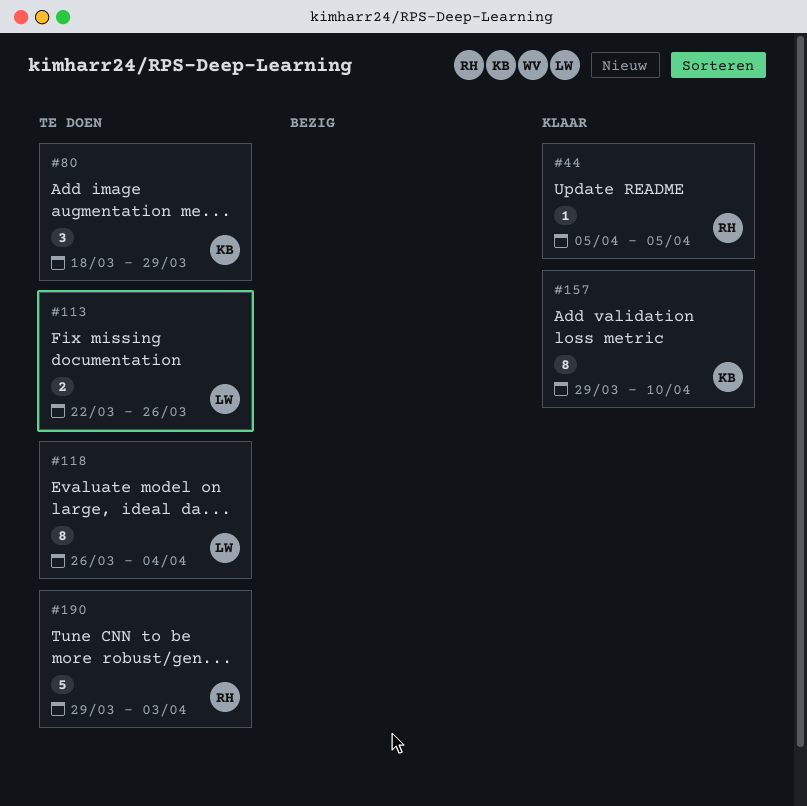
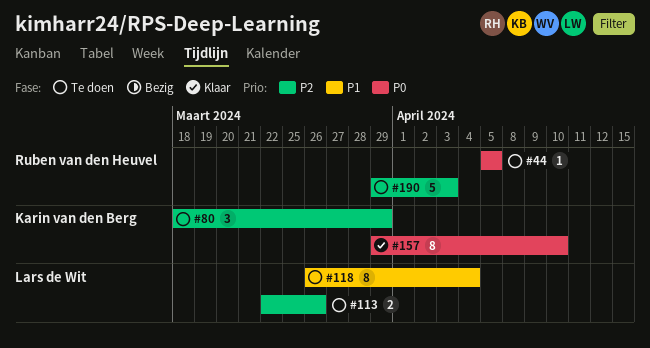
#44, status: Klaar -> Te doen

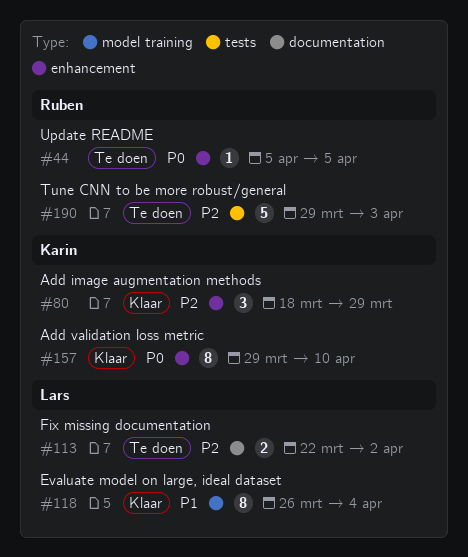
#80, status: Te doen -> Klaar
#113, due: Mar 26 -> Apr 2
#118, status: Te doen -> Klaar

